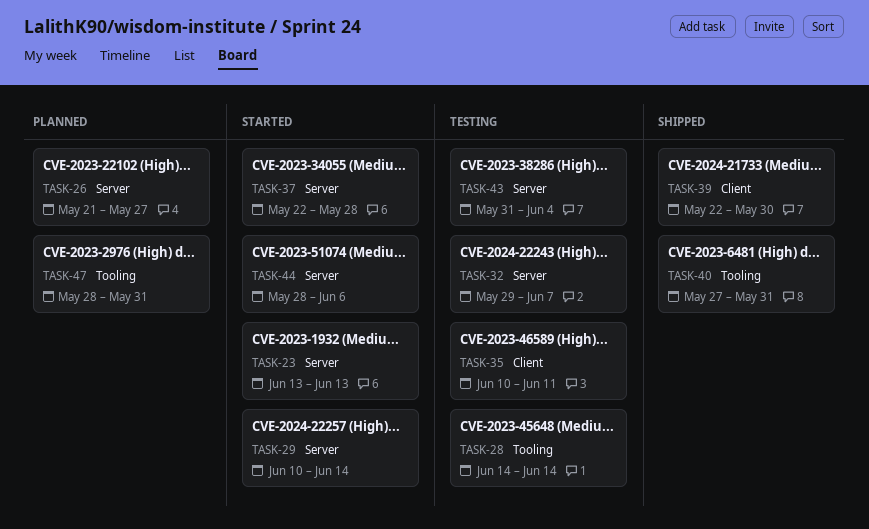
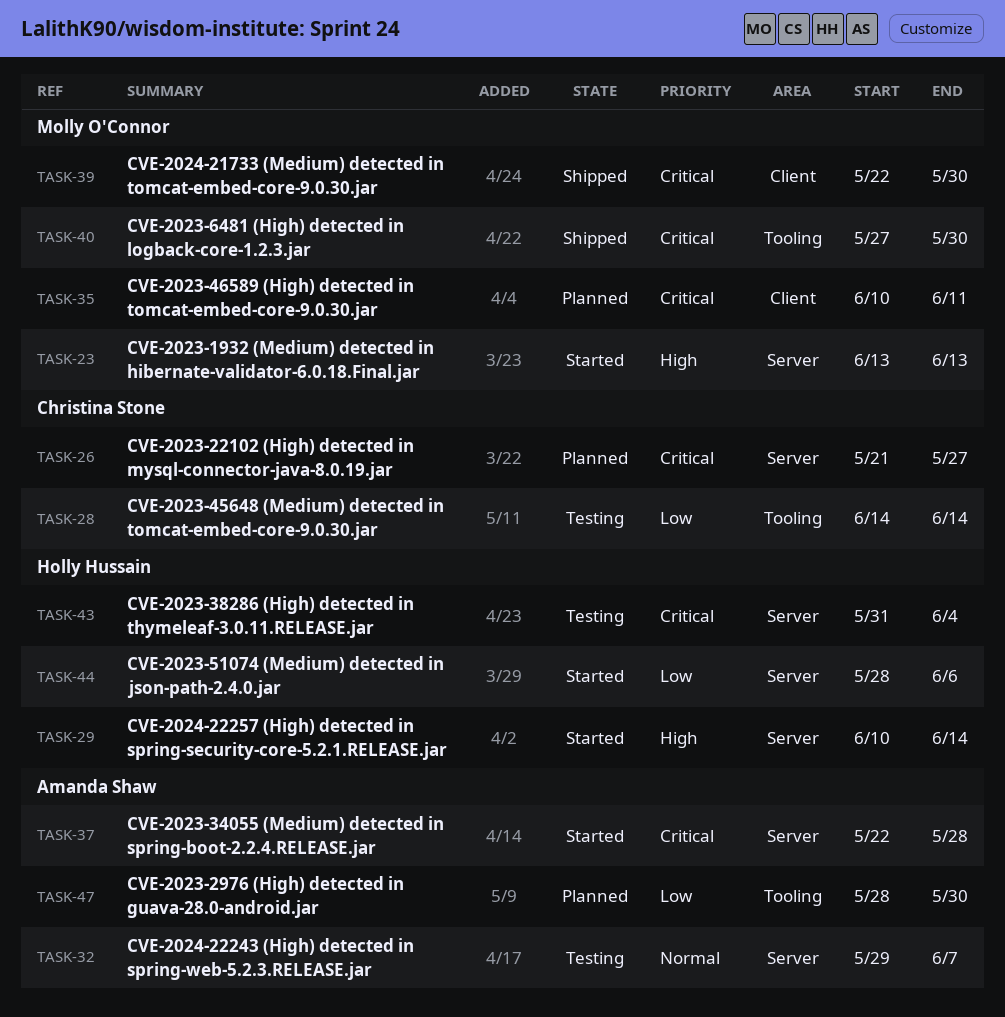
TASK-35, status: Testing -> Planned
TASK-40, due: May 31 -> May 30
TASK-47, due: May 31 -> May 30

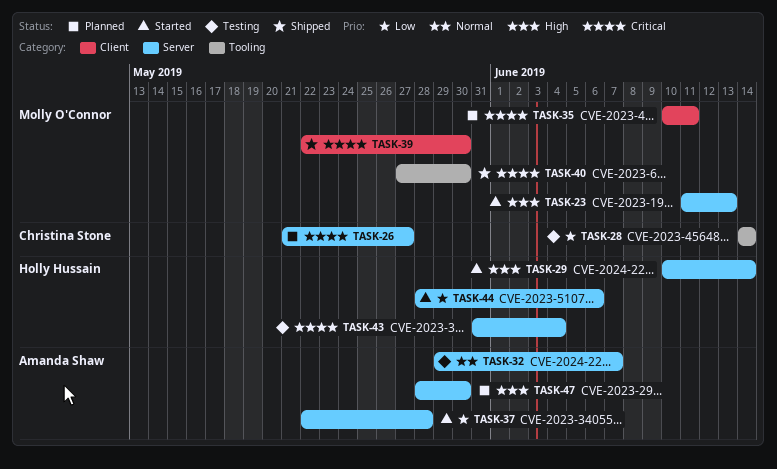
TASK-23, start: Jun 13 -> Jun 11
TASK-37, priority: Critical -> Low
TASK-47, priority: Low -> High
TASK-47, label: Tooling -> Server

